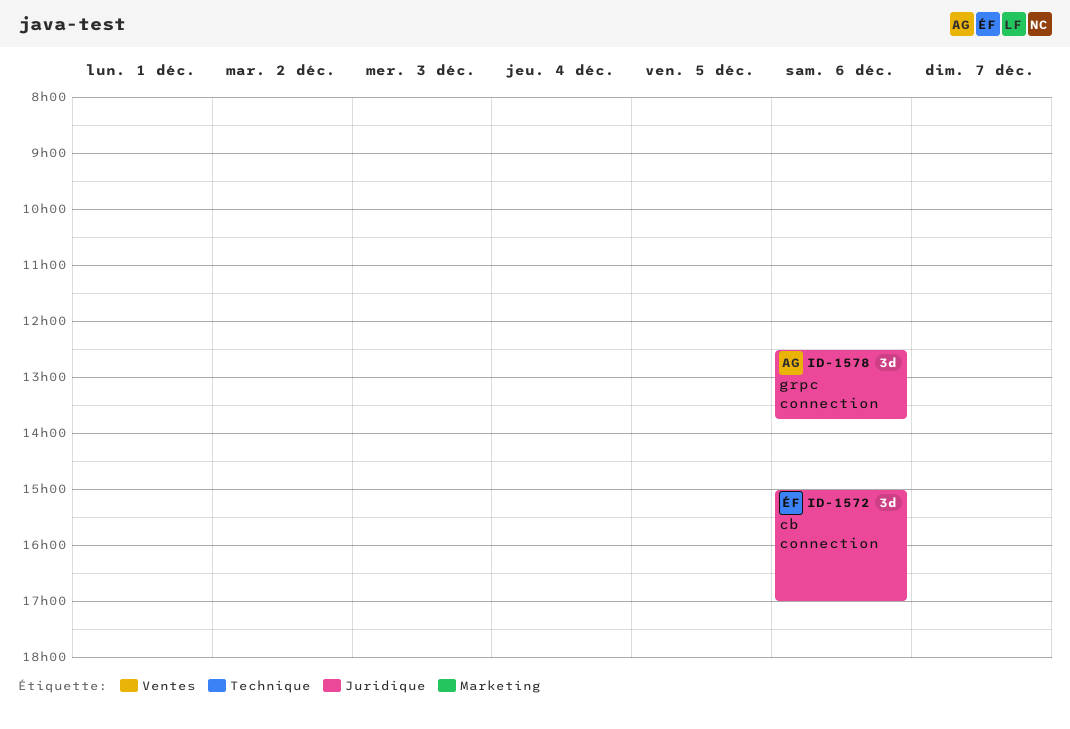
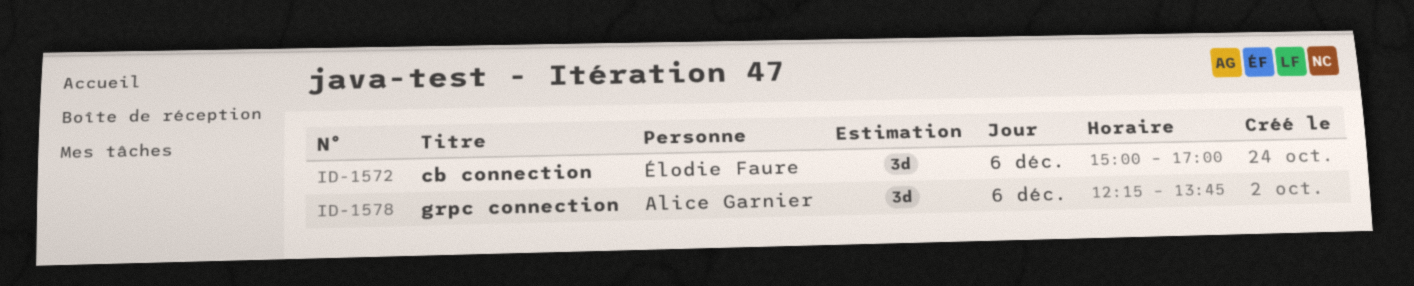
ID-1578, begins: 12:30 -> 12:15

